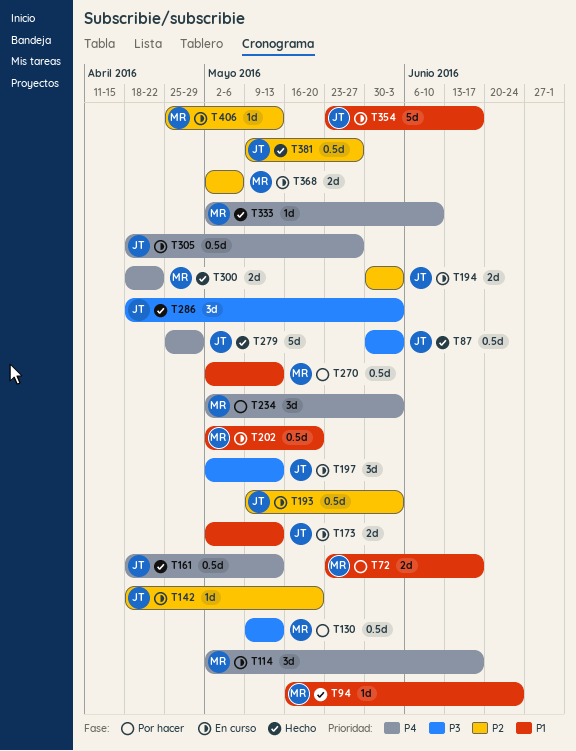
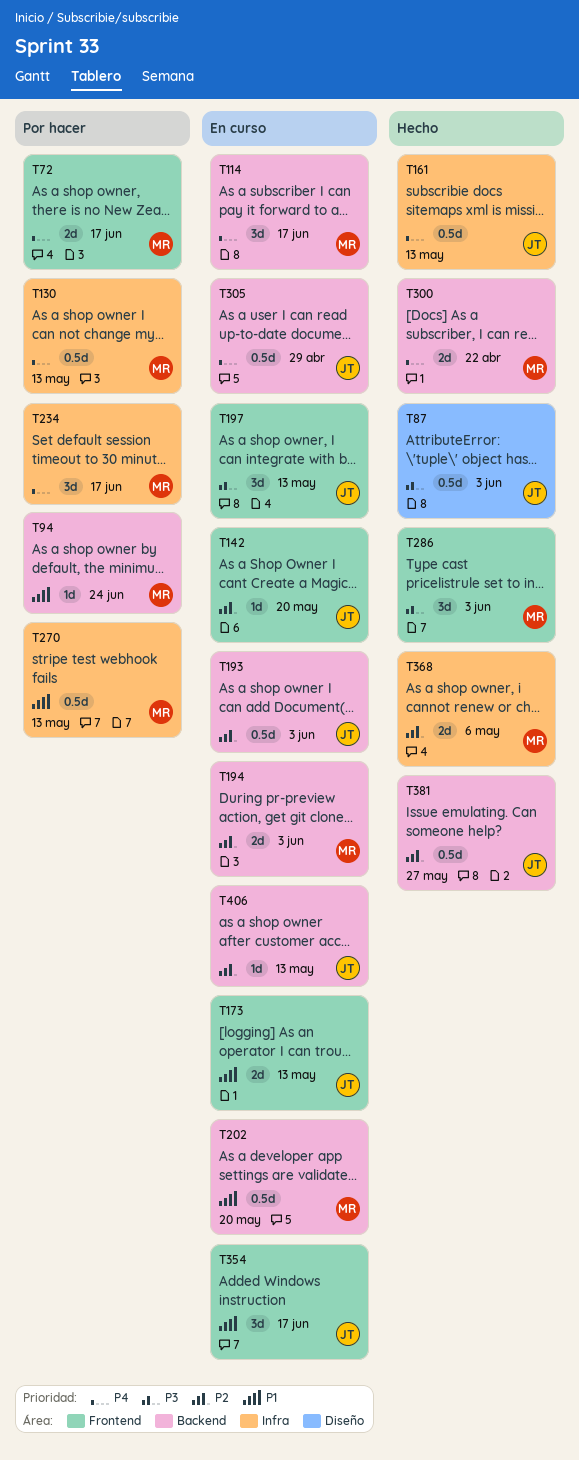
T72, priority: P1 -> P4
T94, status: Hecho -> Por hacer
T130, priority: P3 -> P4
T194, owner: JT -> MR
T234, due: Jun 3 -> Jun 17
T279: present -> none
T286, owner: JT -> MR
T305, due: May 27 -> Apr 29
T333: present -> none
T354, estimate: 5d -> 3d
T368, status: En curso -> Hecho
T406, owner: MR -> JT

